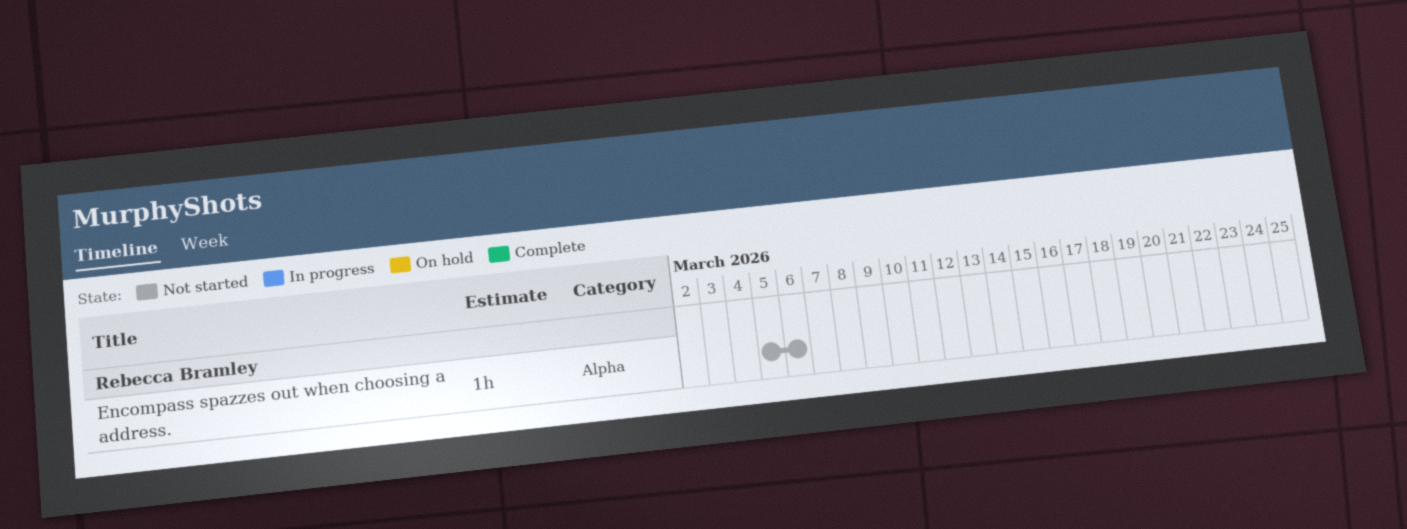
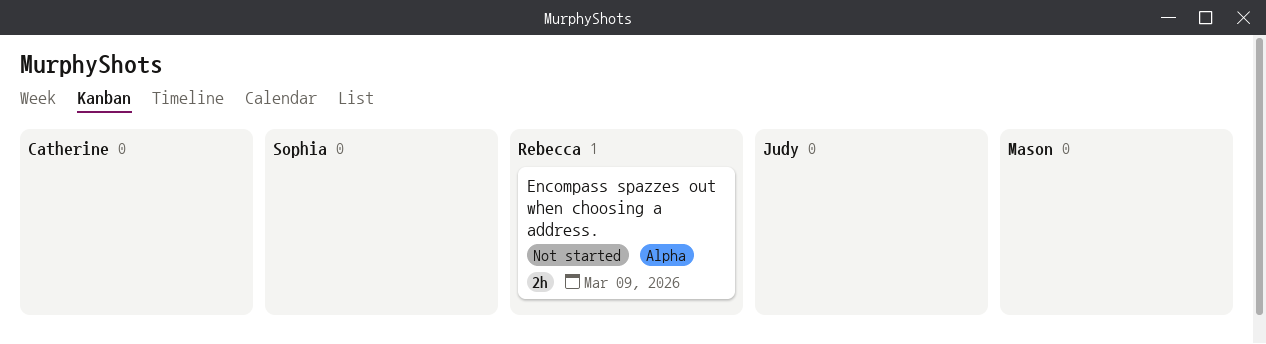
Encompass spazzes out when choosing a address., estimate: 1h -> 2h
Encompass spazzes out when choosing a address., due: Mar 6 -> Mar 9

